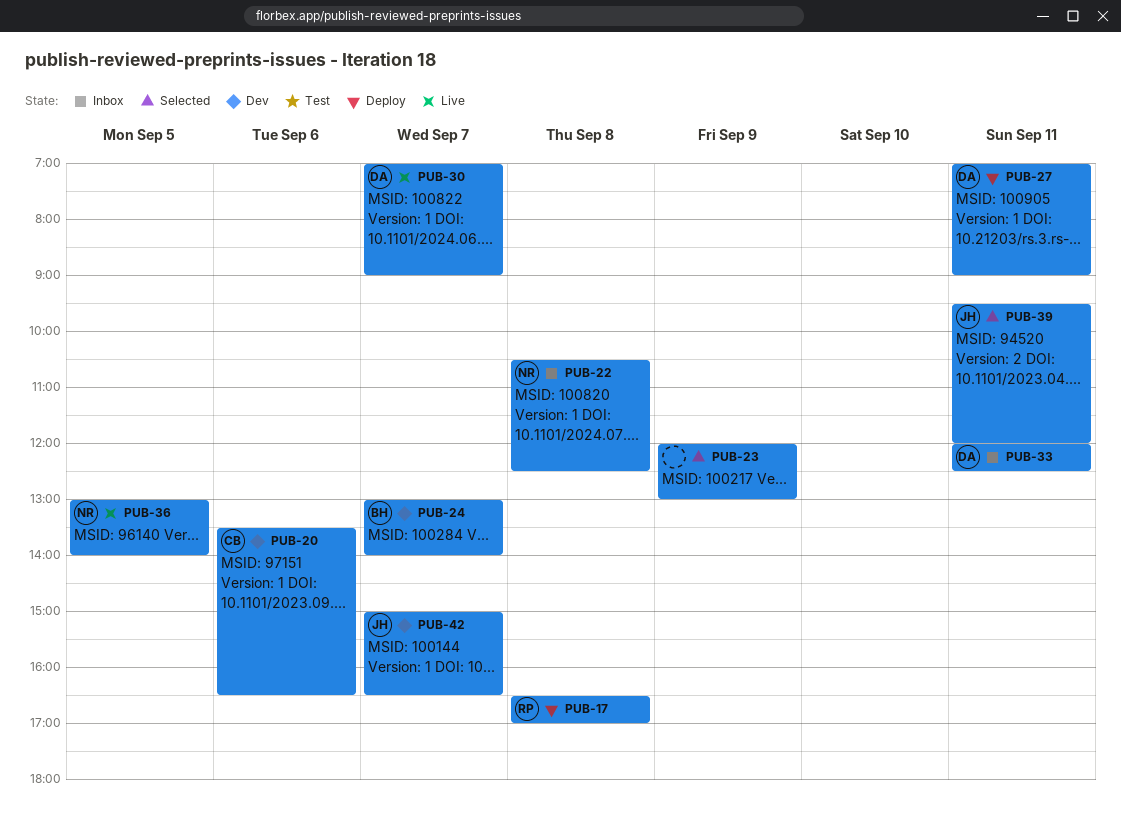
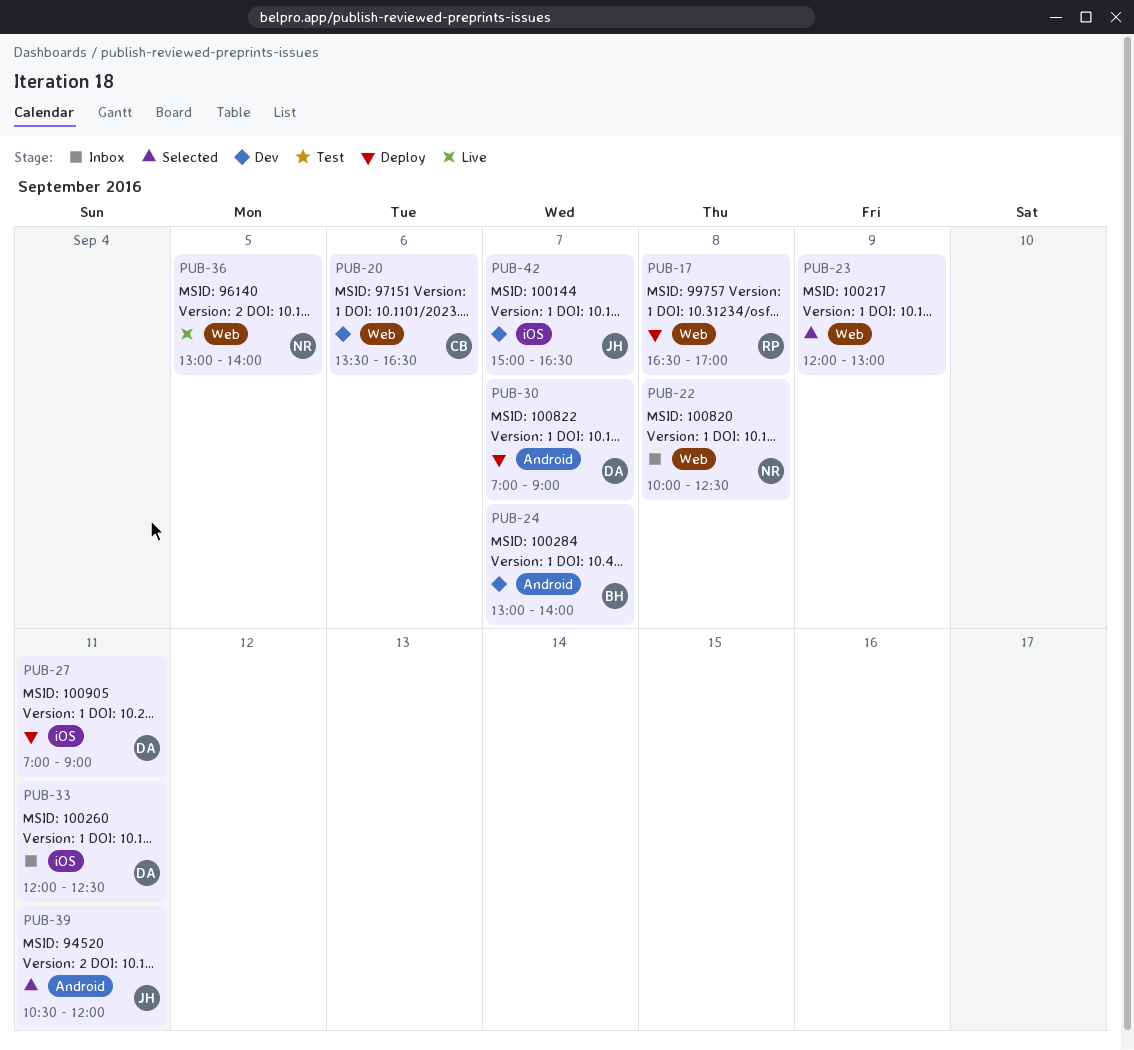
PUB-22, begins: 10:30 -> 10:00
PUB-30, status: Live -> Deploy
PUB-39, begins: 09:30 -> 10:30

